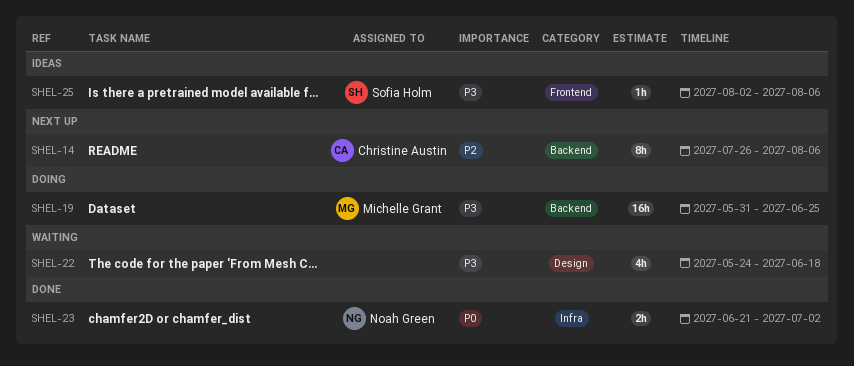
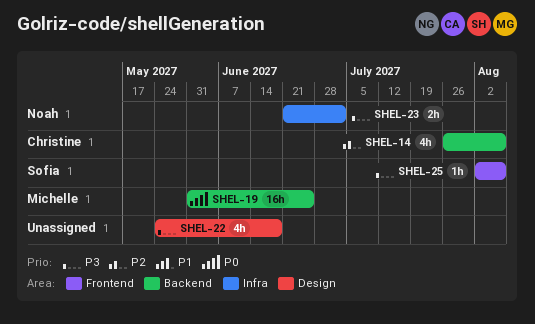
SHEL-14, estimate: 8h -> 4h
SHEL-19, priority: P3 -> P0
SHEL-23, priority: P0 -> P3

